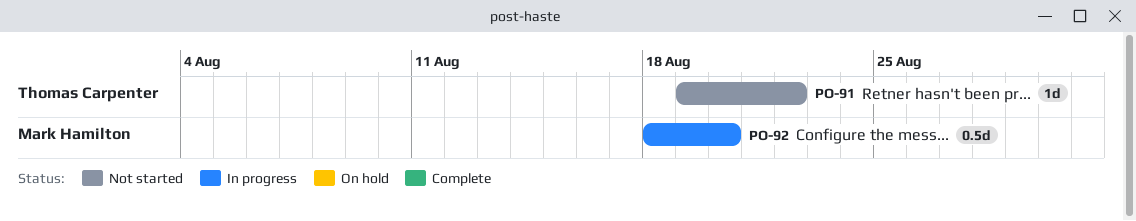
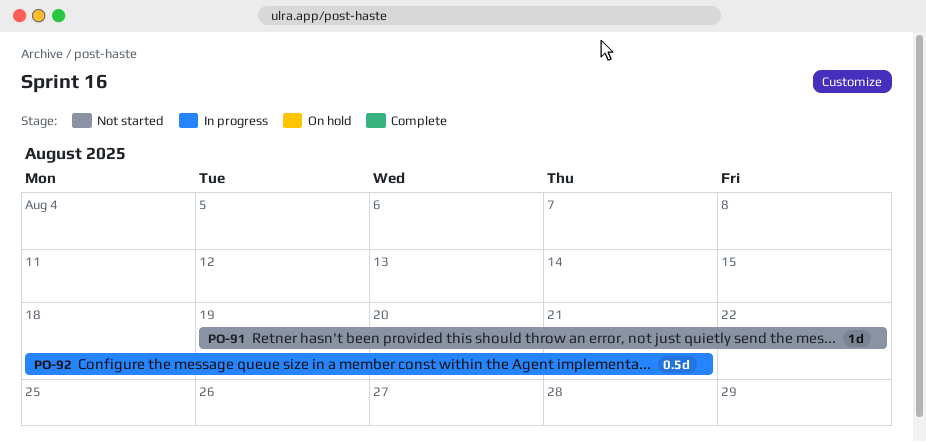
PO-92, due: Aug 20 -> Aug 21

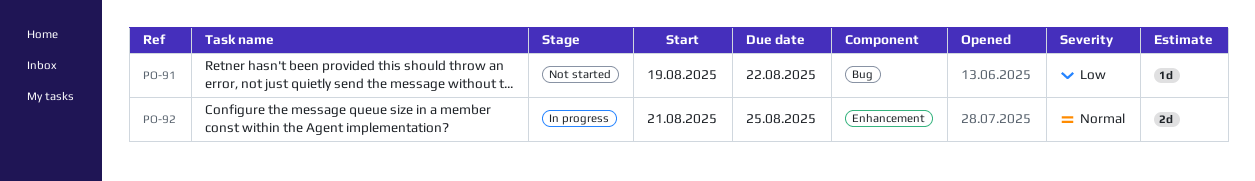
PO-92, estimate: 0.5d -> 2d
PO-92, start: Aug 18 -> Aug 21
PO-92, due: Aug 21 -> Aug 25

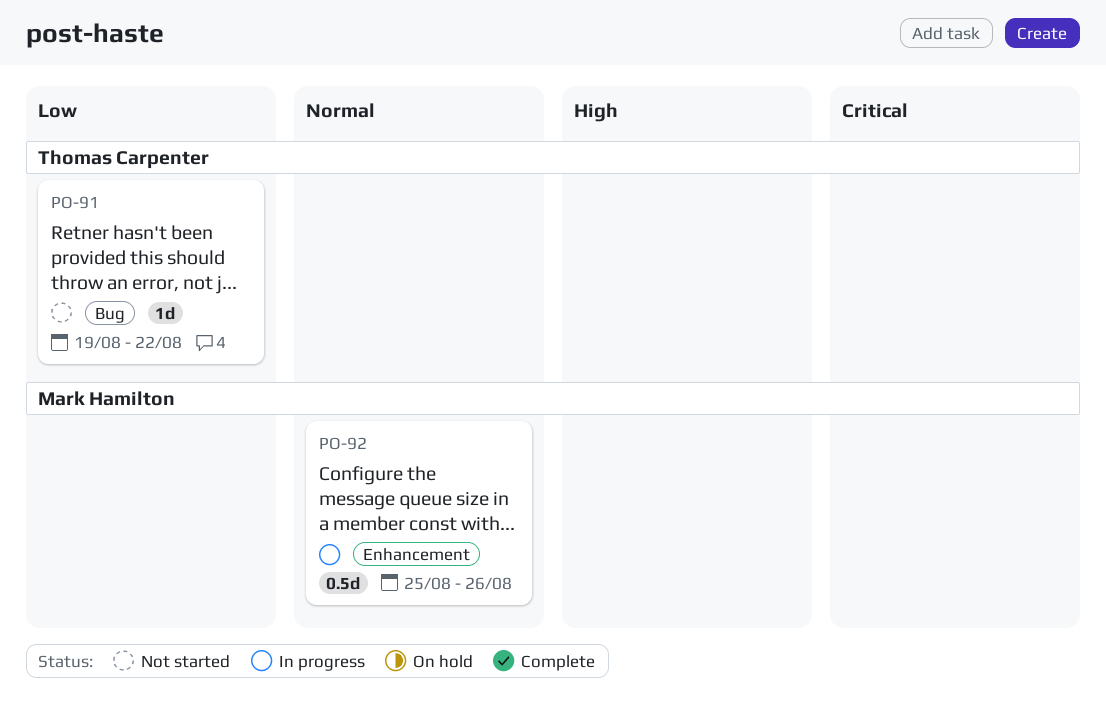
PO-92, estimate: 2d -> 0.5d
PO-92, start: Aug 21 -> Aug 25
PO-92, due: Aug 25 -> Aug 26

